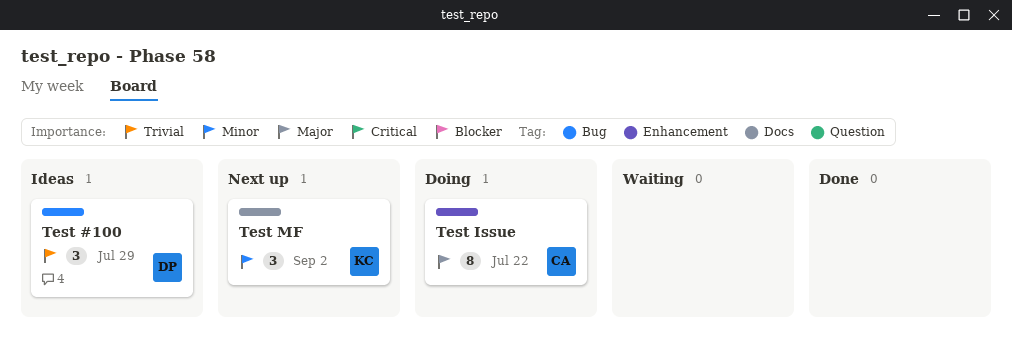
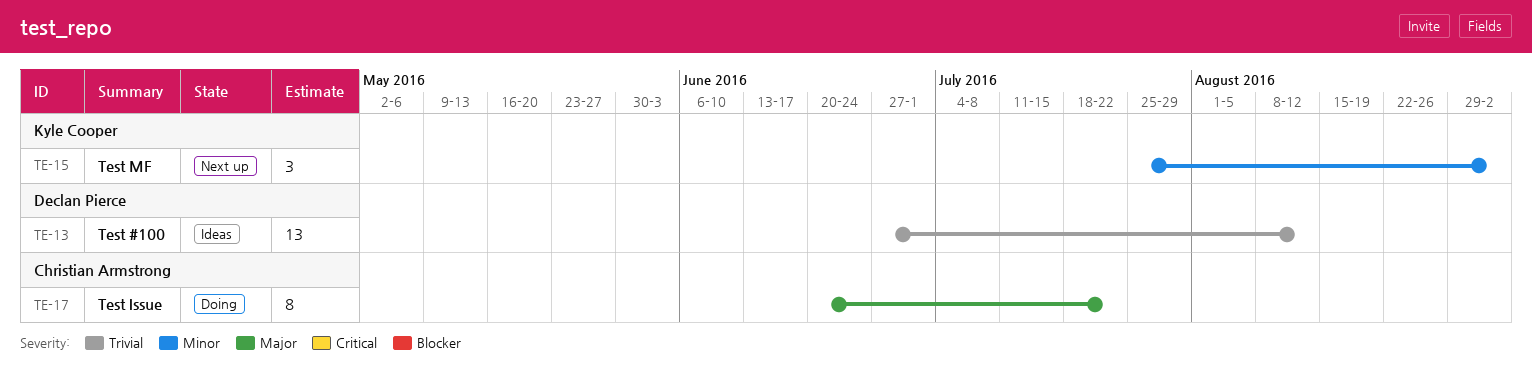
Test #100, estimate: 3 -> 13
Test #100, due: Jul 29 -> Aug 12

